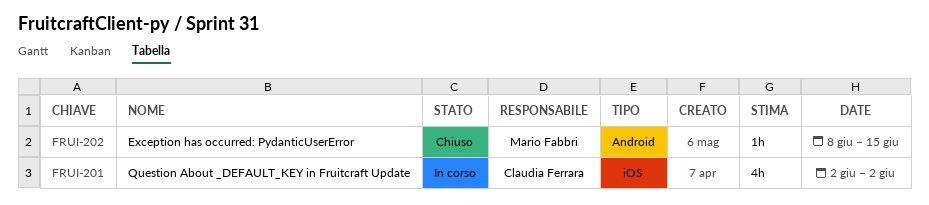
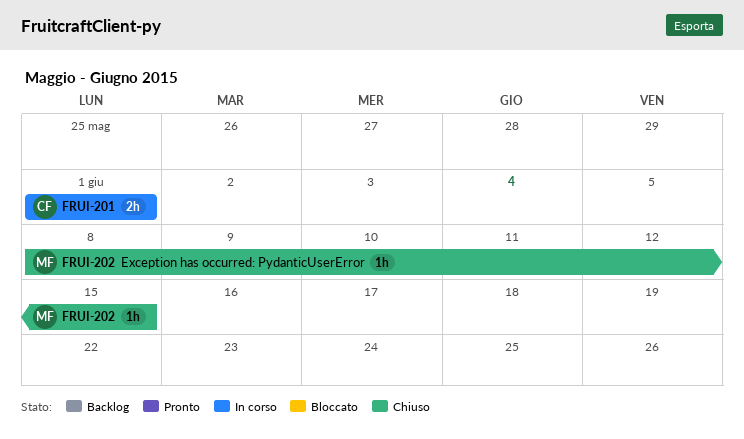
FRUI-201, estimate: 4h -> 2h
FRUI-201, start: Jun 2 -> Jun 1
FRUI-201, due: Jun 2 -> Jun 1

